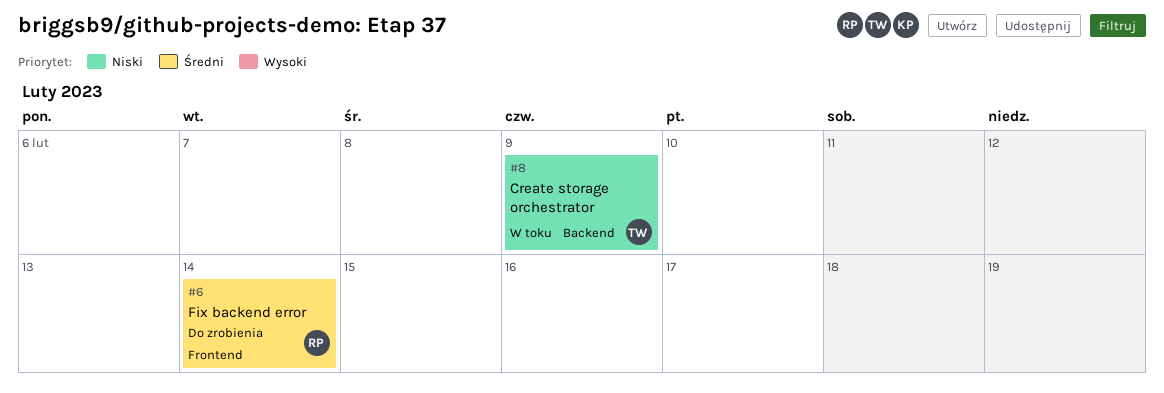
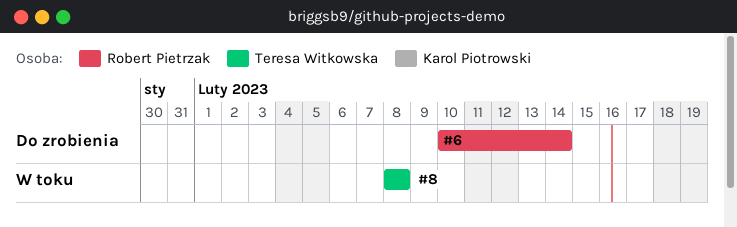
#8, due: Feb 9 -> Feb 8

